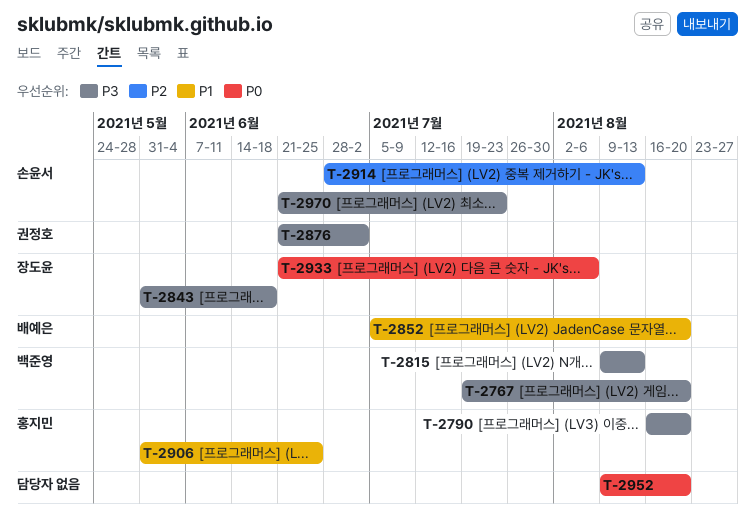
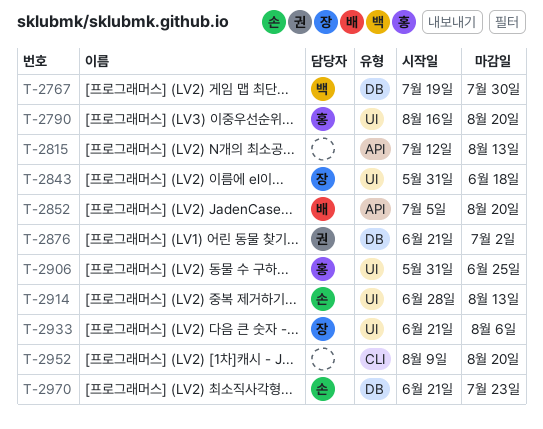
T-2767, due: Aug 20 -> Jul 30
T-2815, owner: 백준영 -> none
T-2815, start: Aug 9 -> Jul 12

